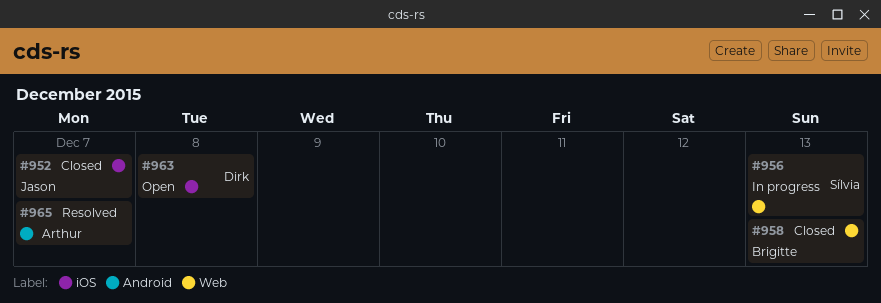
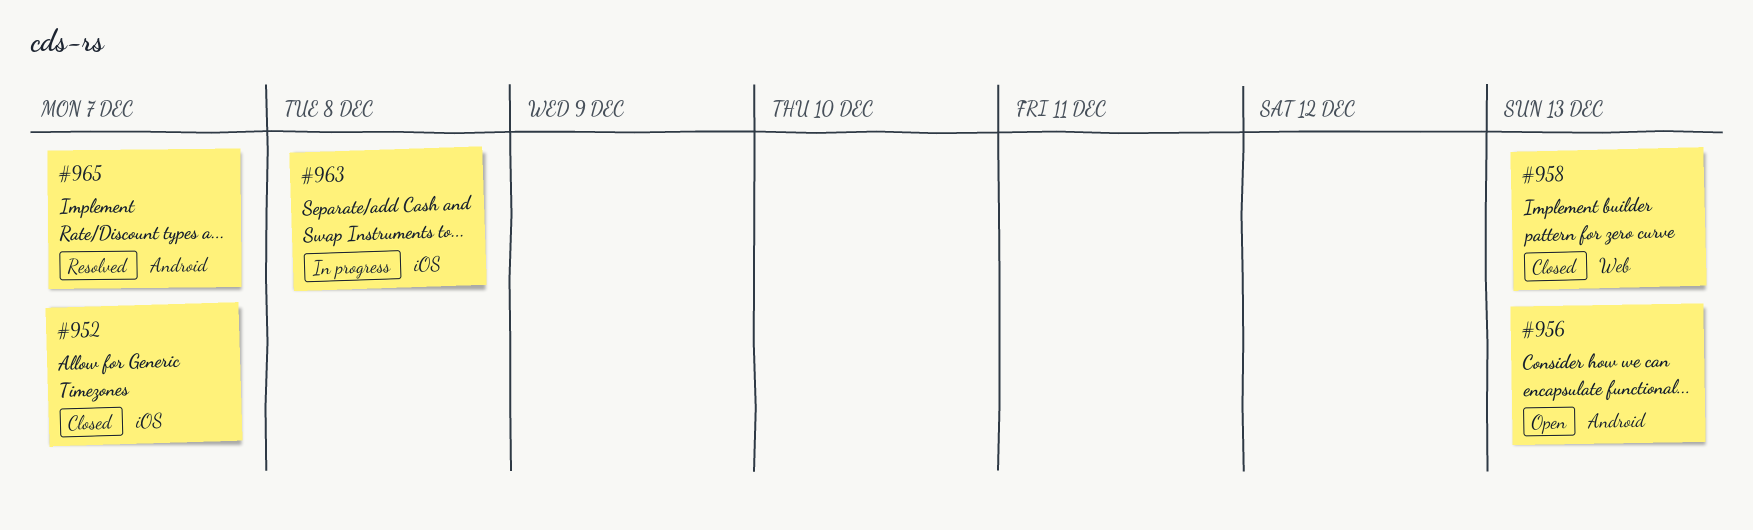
#956, status: In progress -> Open
#956, label: Web -> Android
#963, status: Open -> In progress

